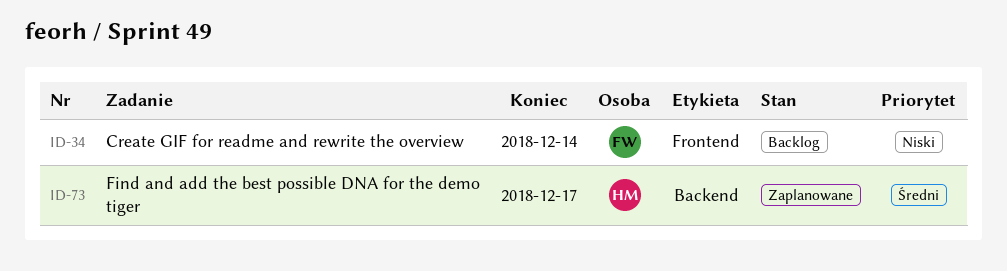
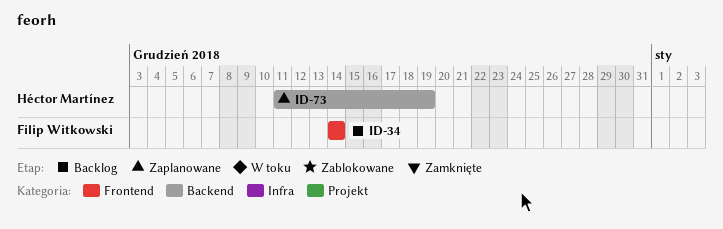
ID-73, due: Dec 17 -> Dec 19

